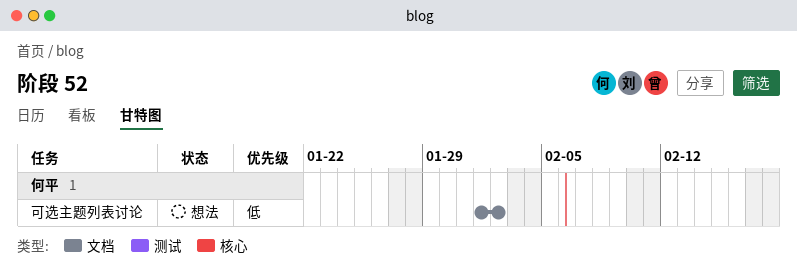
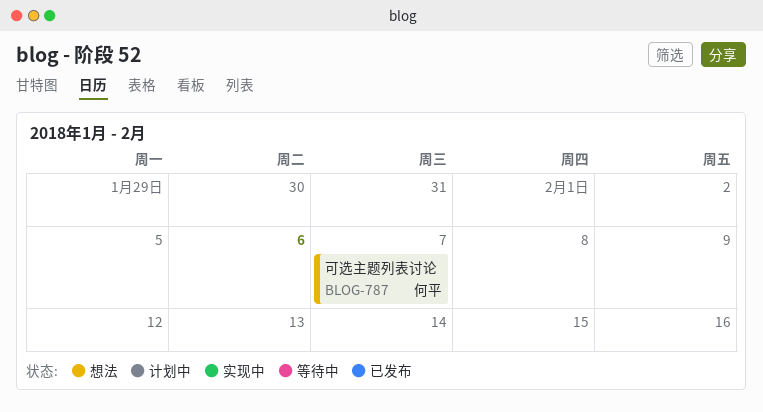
可选主题列表讨论, due: Feb 2 -> Feb 7

